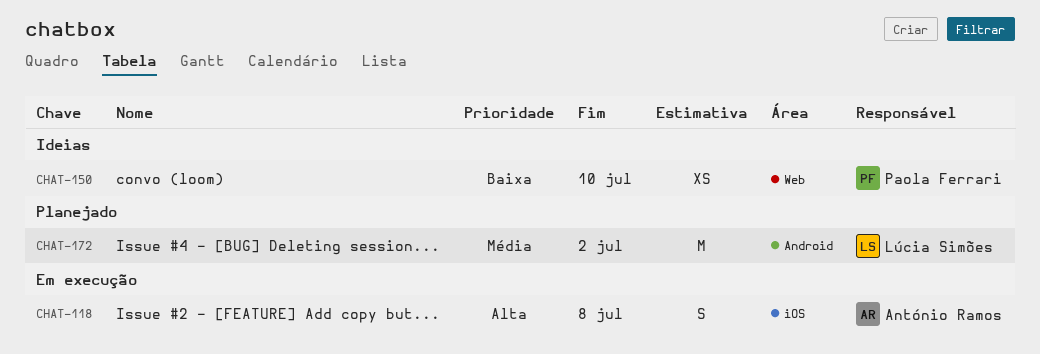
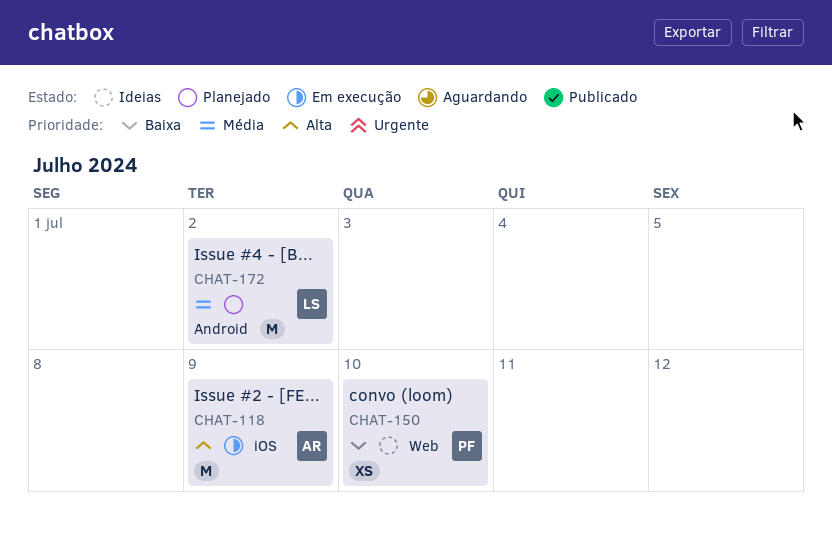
CHAT-118, estimate: S -> M
CHAT-118, due: Jul 8 -> Jul 9

